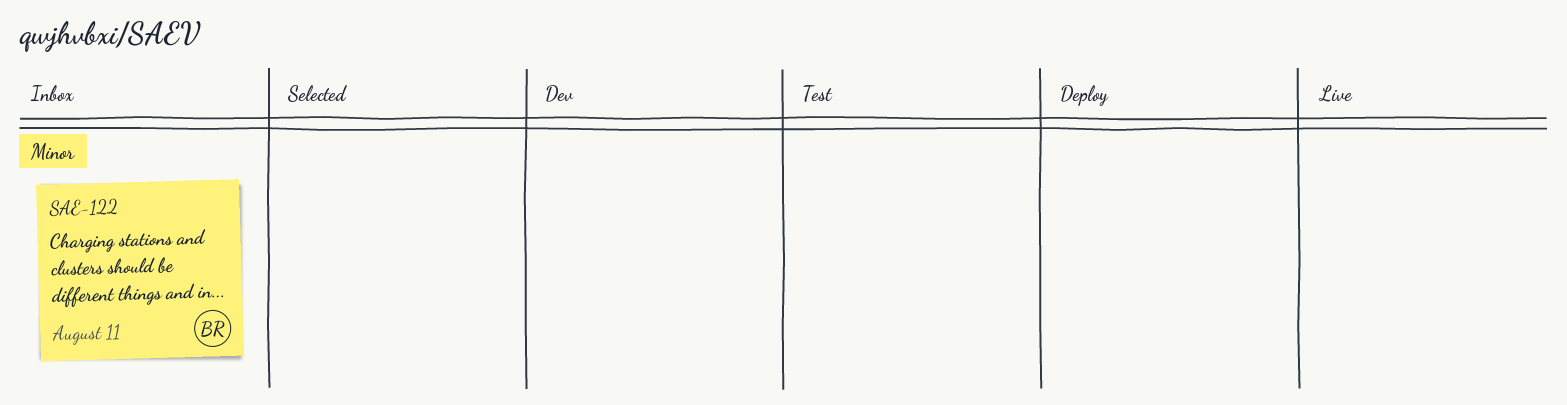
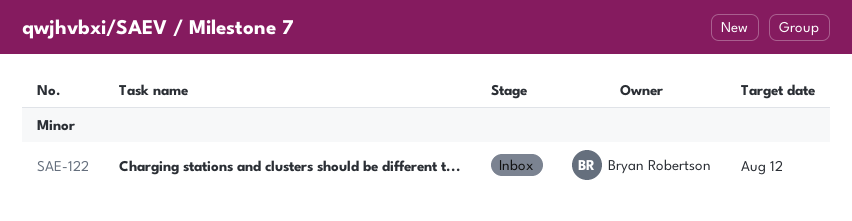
SAE-122, due: Aug 11 -> Aug 12

